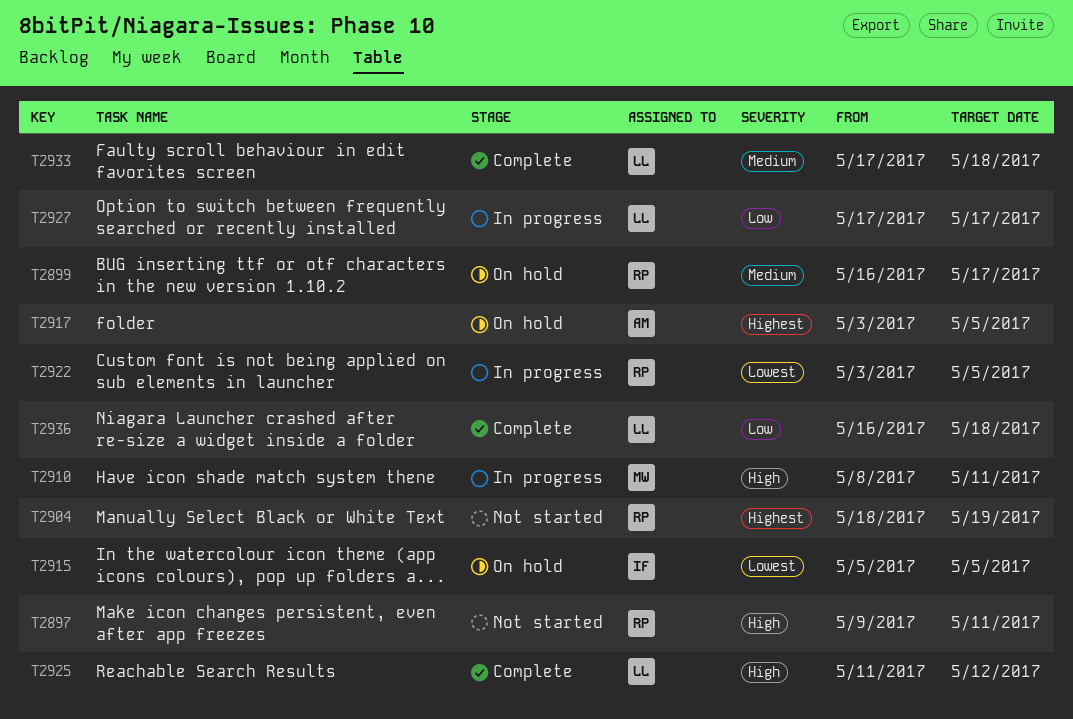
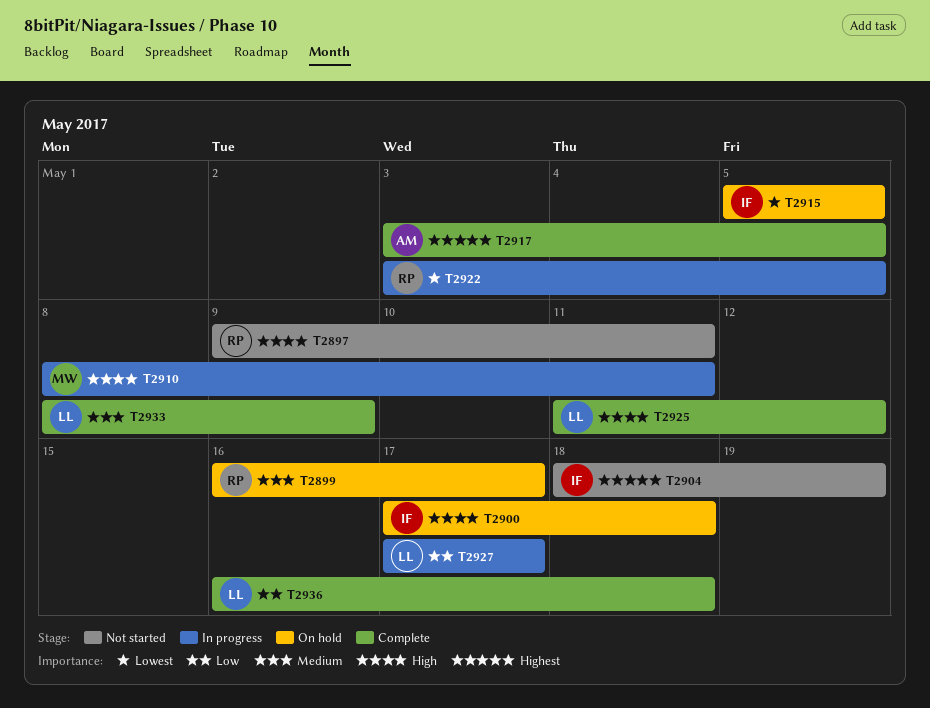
T2900: none -> present
T2904, owner: RP -> IF
T2917, status: On hold -> Complete
T2933, start: May 17 -> May 8
T2933, due: May 18 -> May 9

